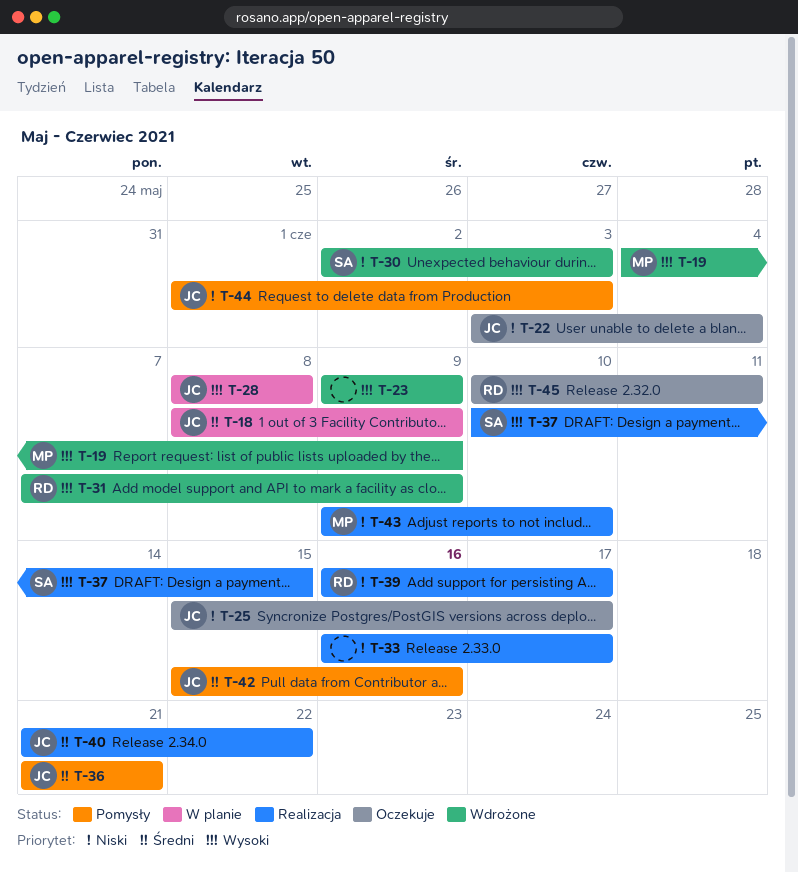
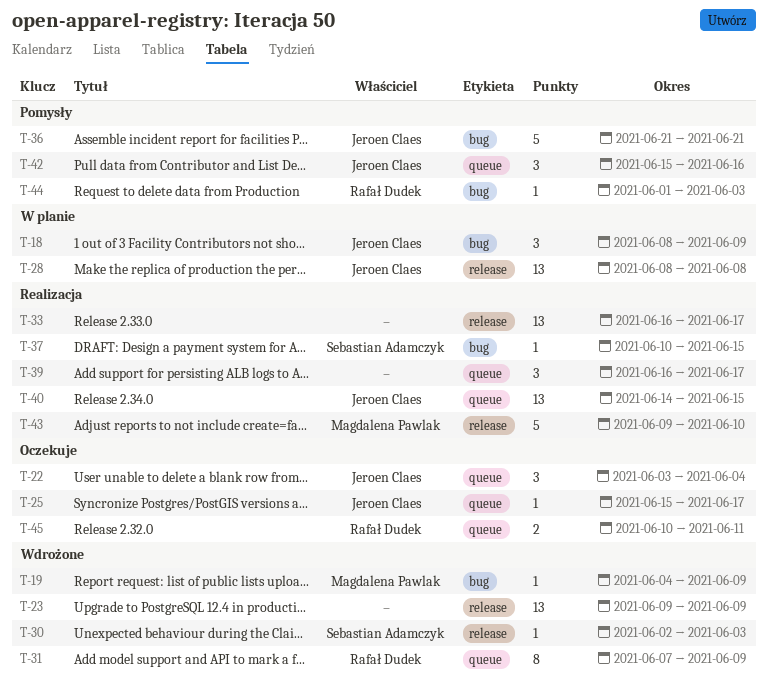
T-39, owner: Rafał Dudek -> none
T-40, start: Jun 21 -> Jun 14
T-40, due: Jun 22 -> Jun 15
T-44, owner: Jeroen Claes -> Rafał Dudek

